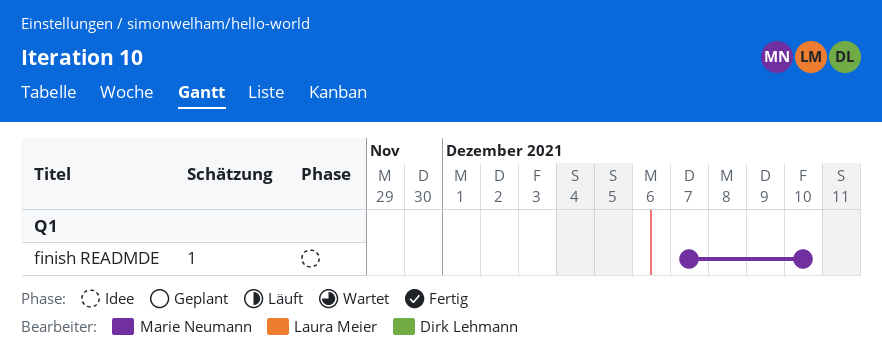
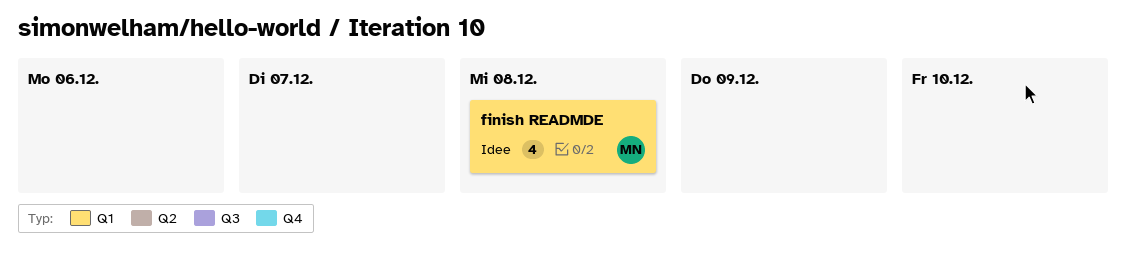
finish READMDE, estimate: 1 -> 4
finish READMDE, due: Dec 10 -> Dec 8

